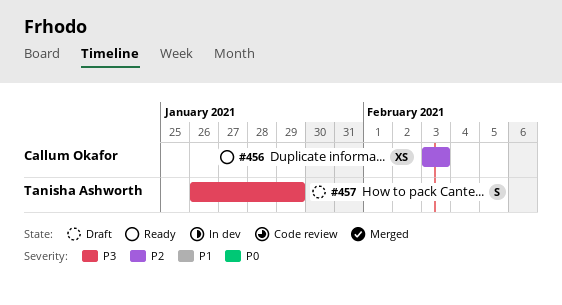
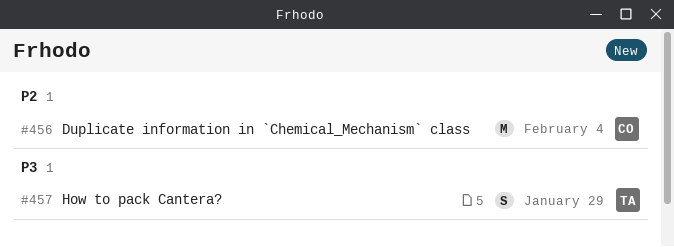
#456, estimate: XS -> M
#456, due: Feb 3 -> Feb 4

